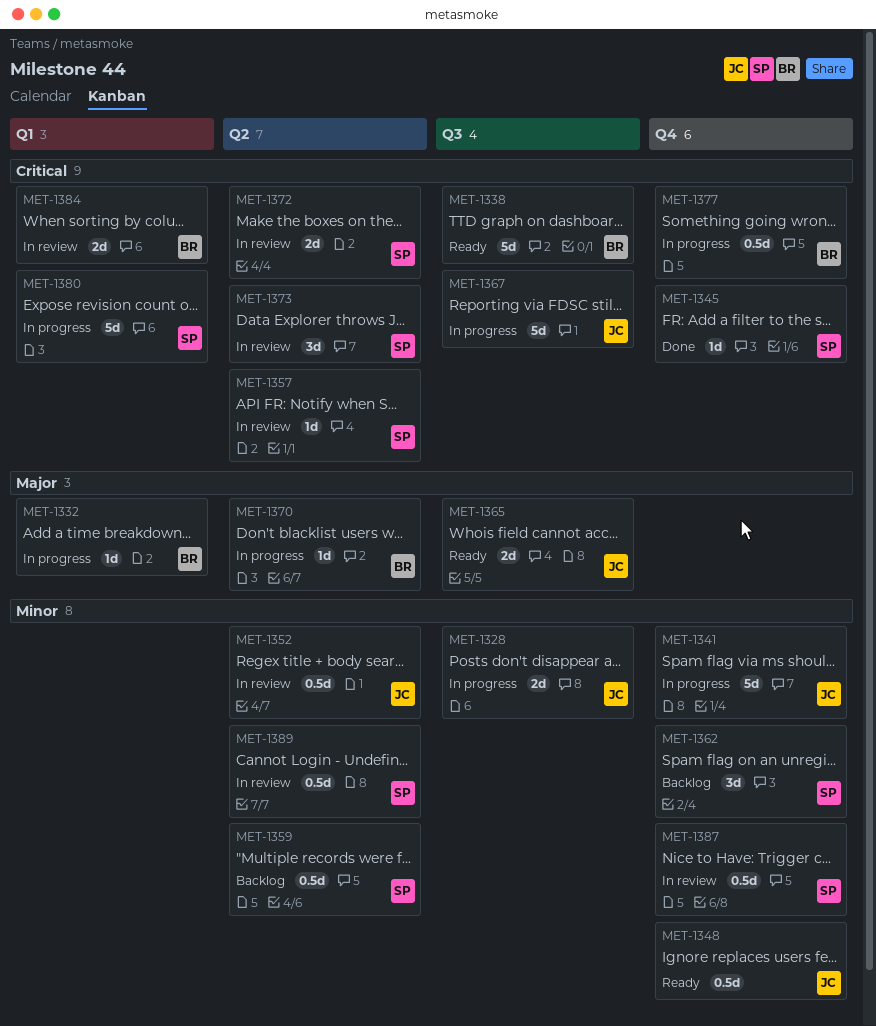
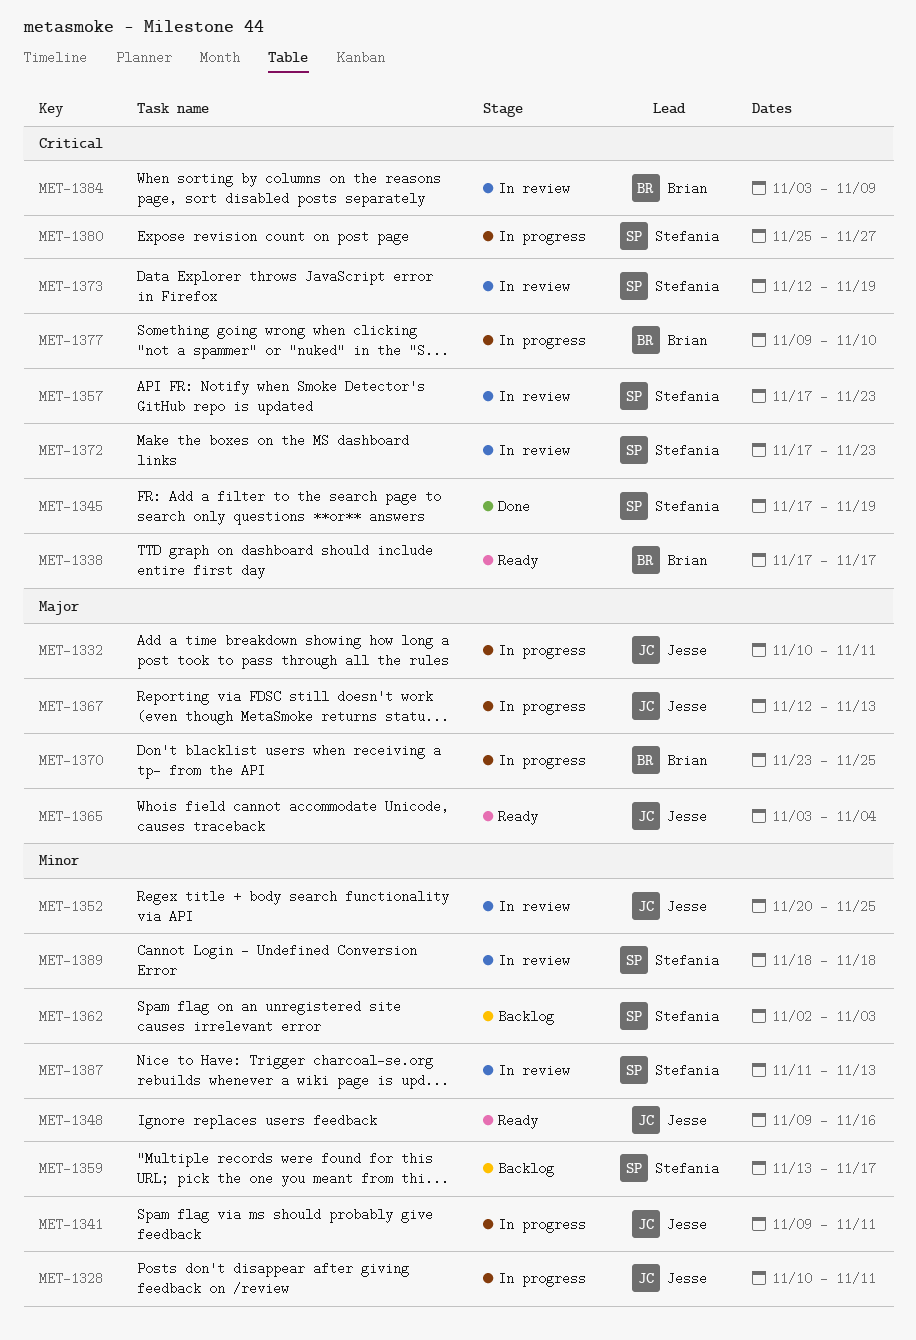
MET-1332, owner: Brian -> Jesse
MET-1367, priority: Critical -> Major

